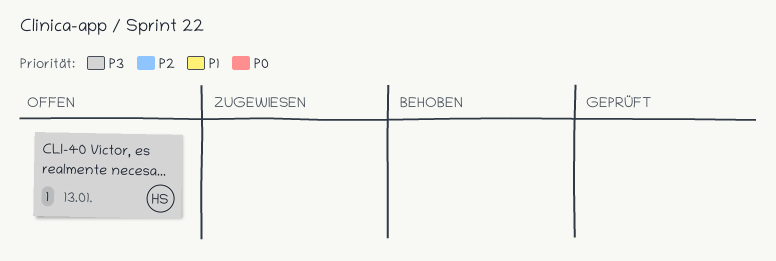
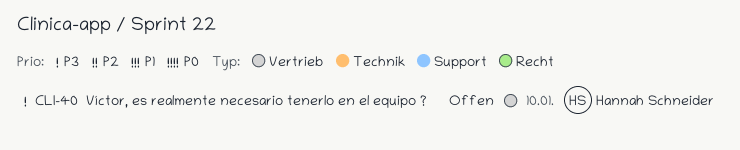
CLI-40, due: Jan 13 -> Jan 10

